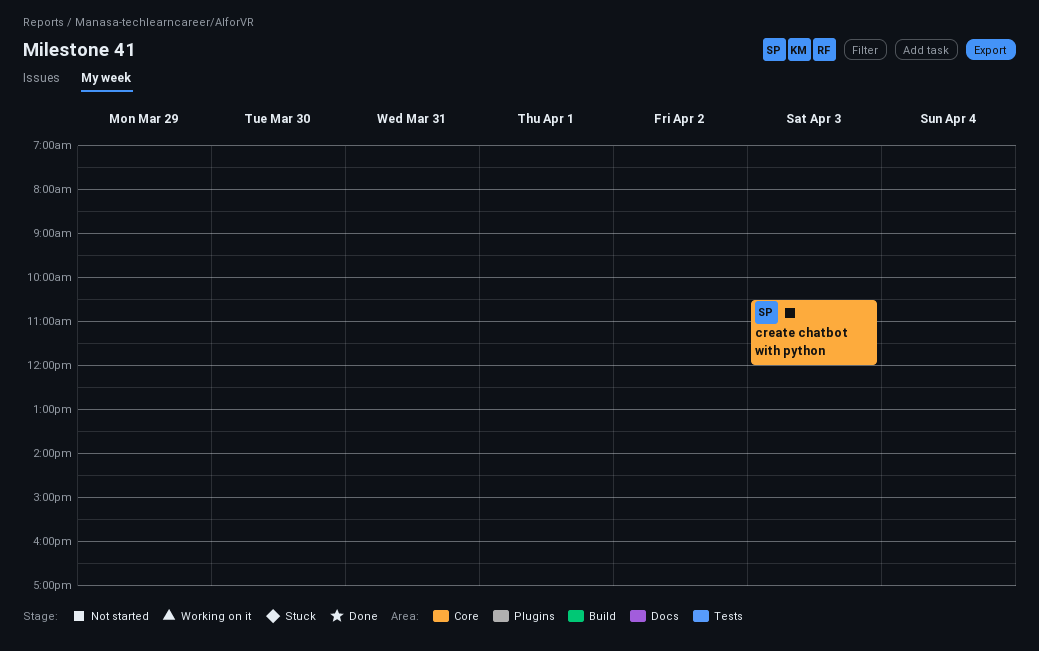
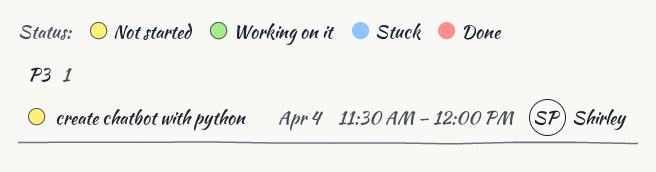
create chatbot with python, day: Apr 3 -> Apr 4
create chatbot with python, begins: 10:30 -> 11:30

